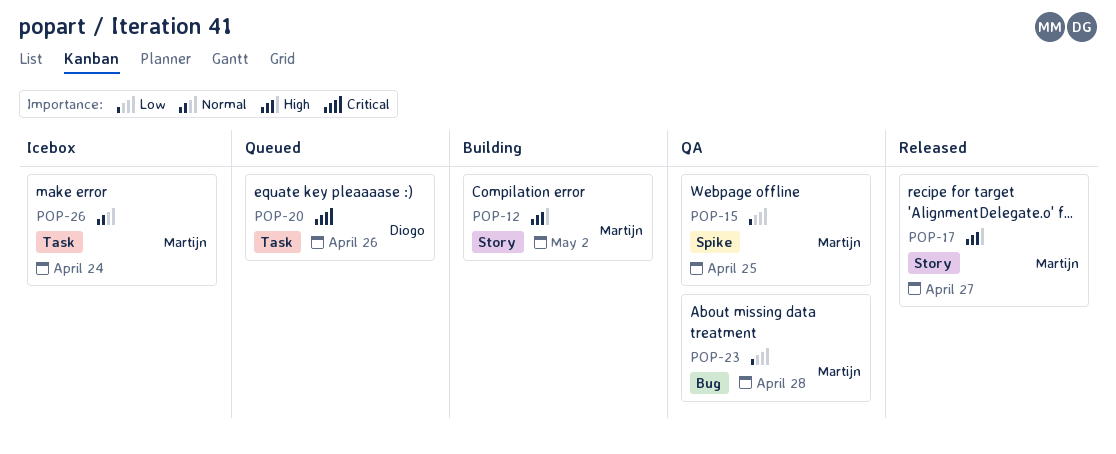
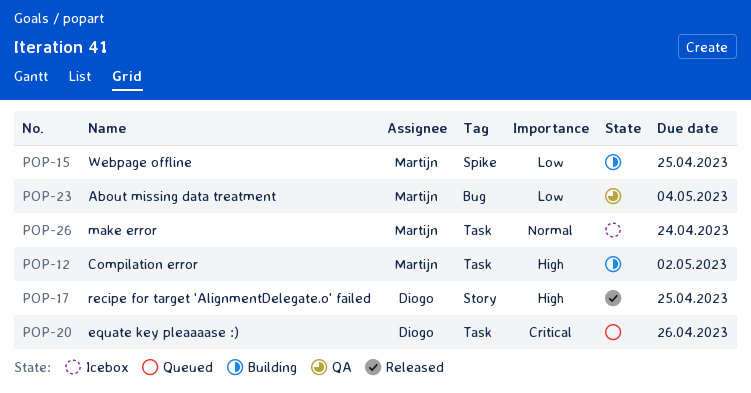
POP-12, label: Story -> Task
POP-15, status: QA -> Building
POP-17, owner: Martijn -> Diogo
POP-17, due: Apr 27 -> Apr 25
POP-23, due: Apr 28 -> May 4

